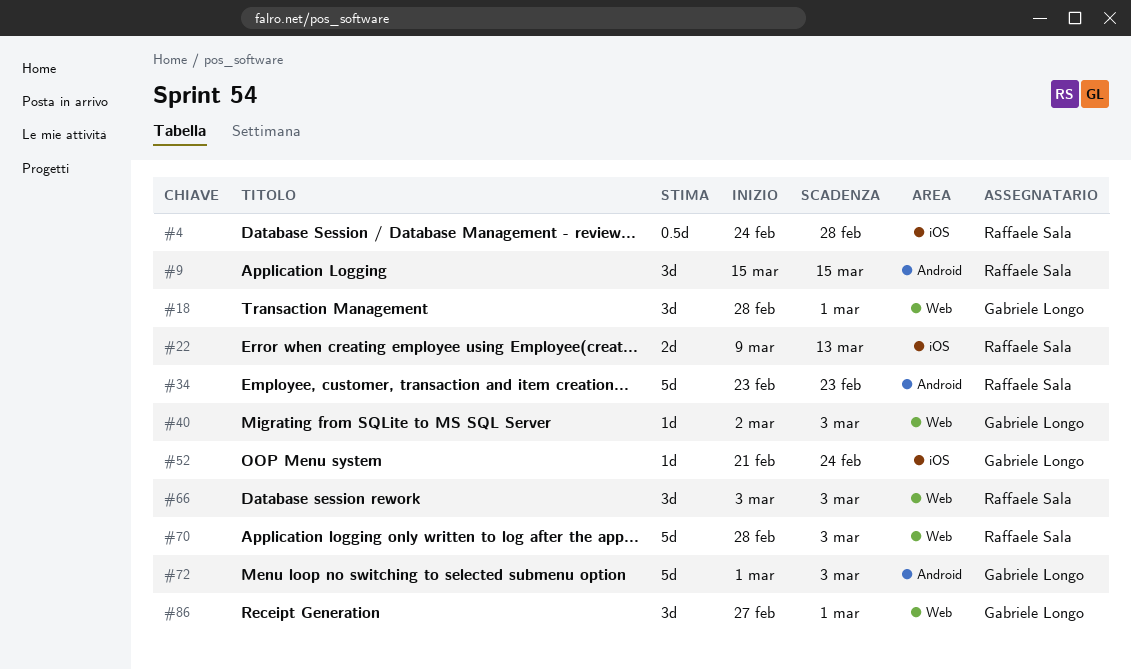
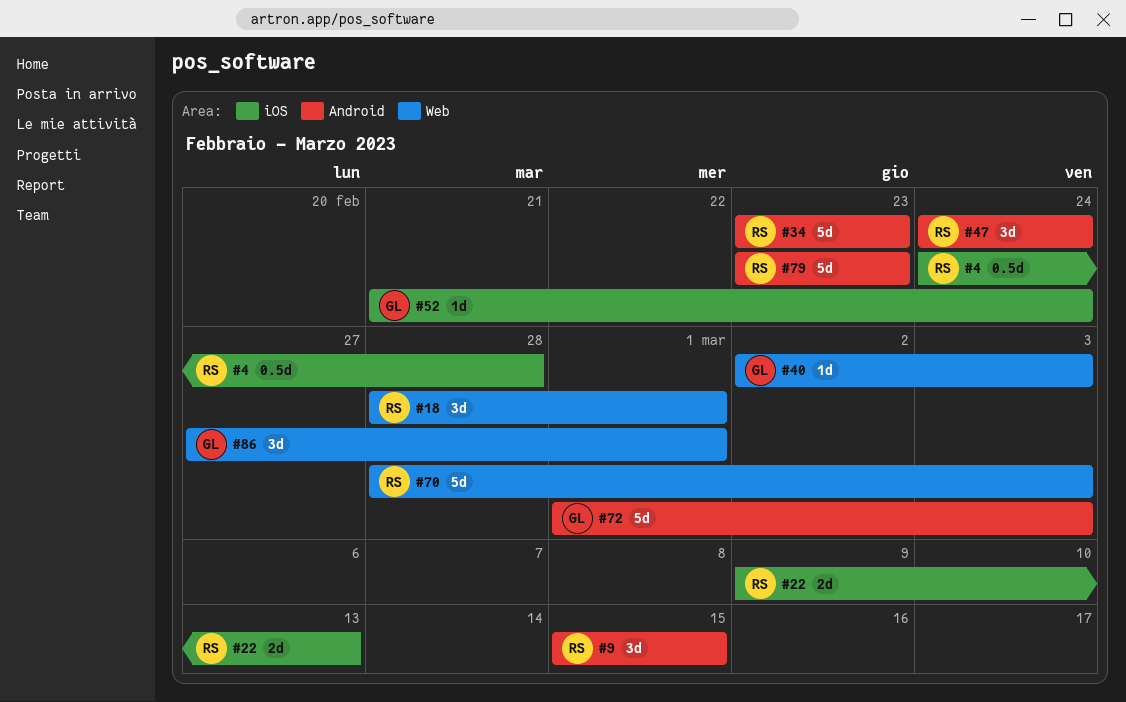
#18, owner: Gabriele Longo -> Raffaele Sala
#47: none -> present
#66: present -> none
#79: none -> present

